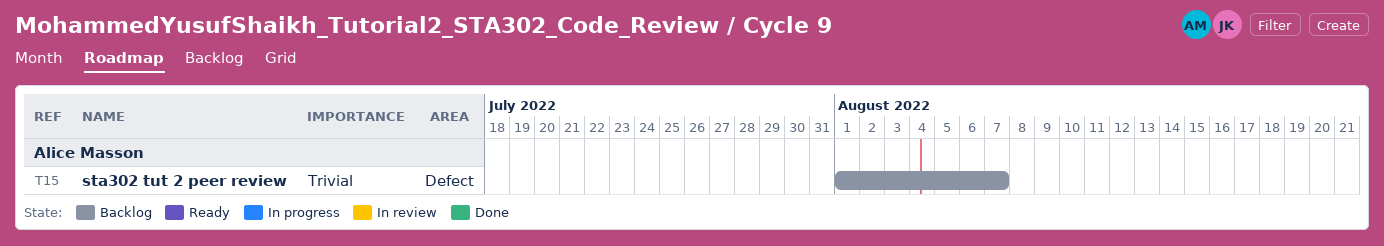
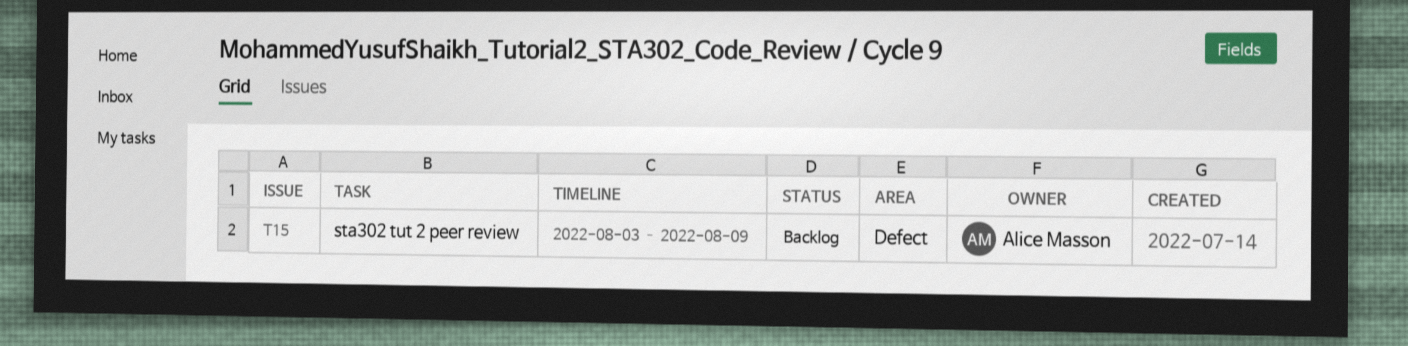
T15, start: Aug 1 -> Aug 3
T15, due: Aug 7 -> Aug 9

